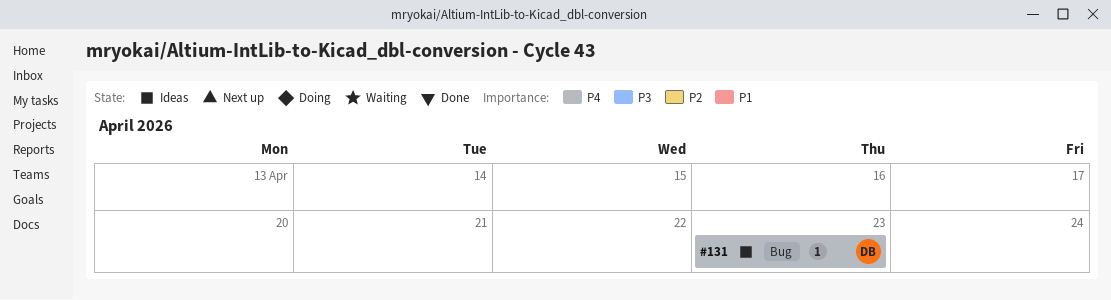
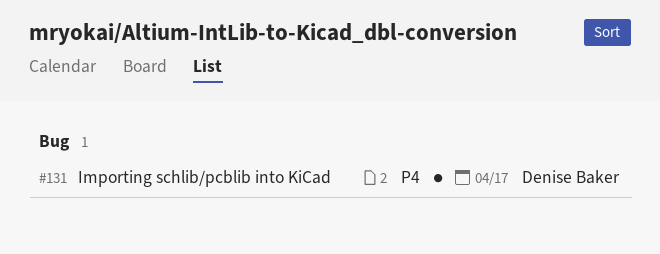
#131, due: Apr 23 -> Apr 17

